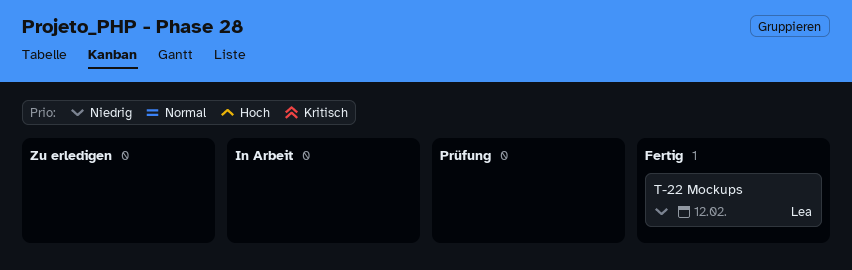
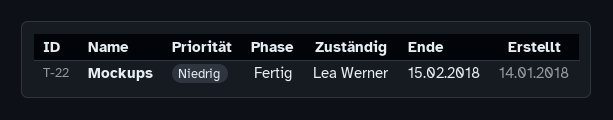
T-22, due: Feb 12 -> Feb 15

